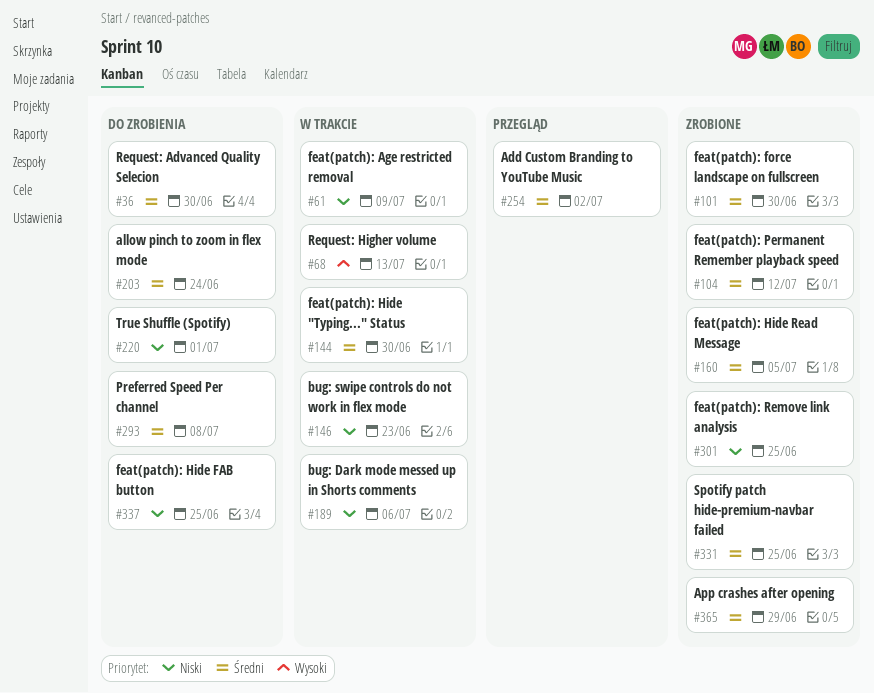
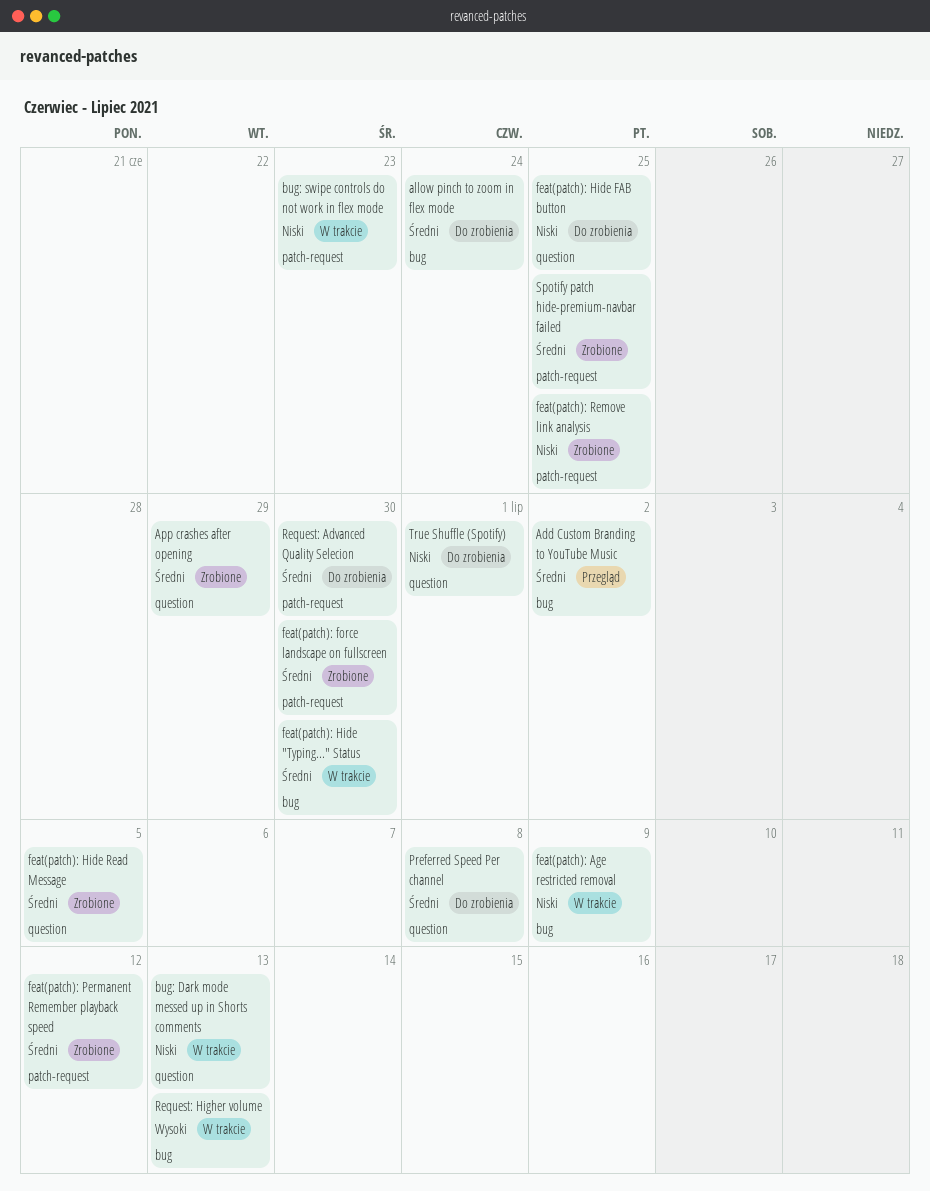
bug: Dark mode messed up in Shorts comments, due: Jul 6 -> Jul 13

